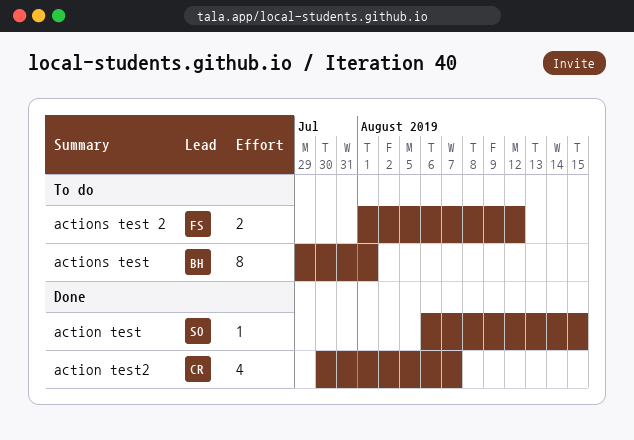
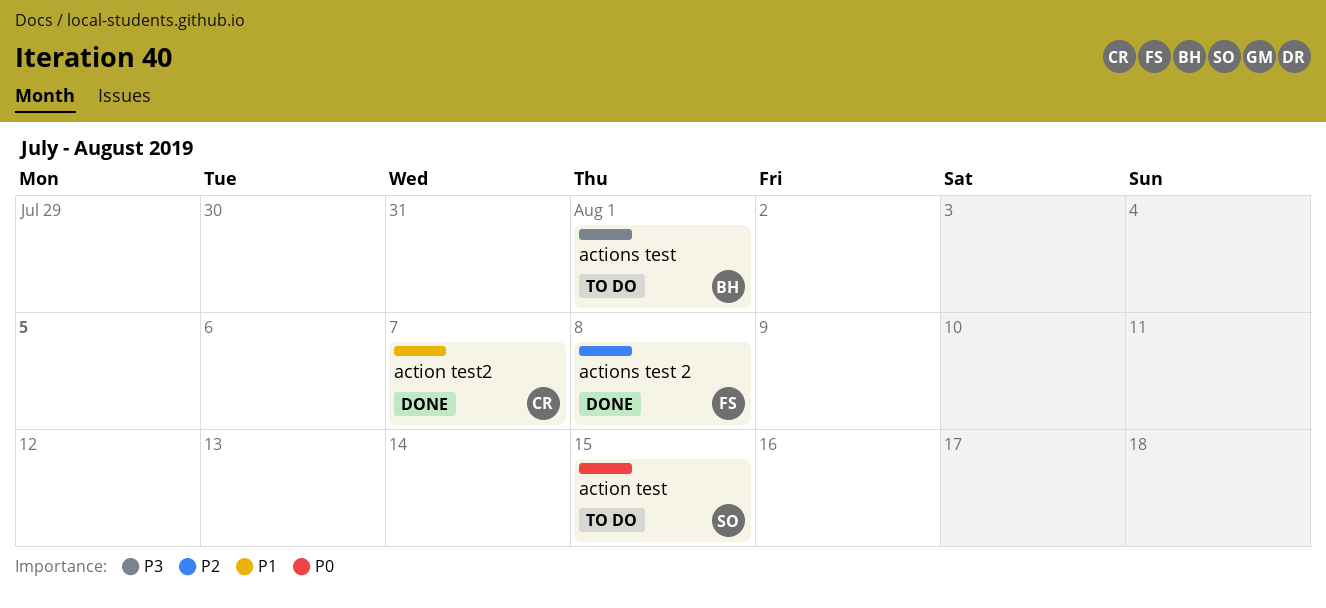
action test, status: Done -> To do
actions test 2, status: To do -> Done
actions test 2, due: Aug 12 -> Aug 8

